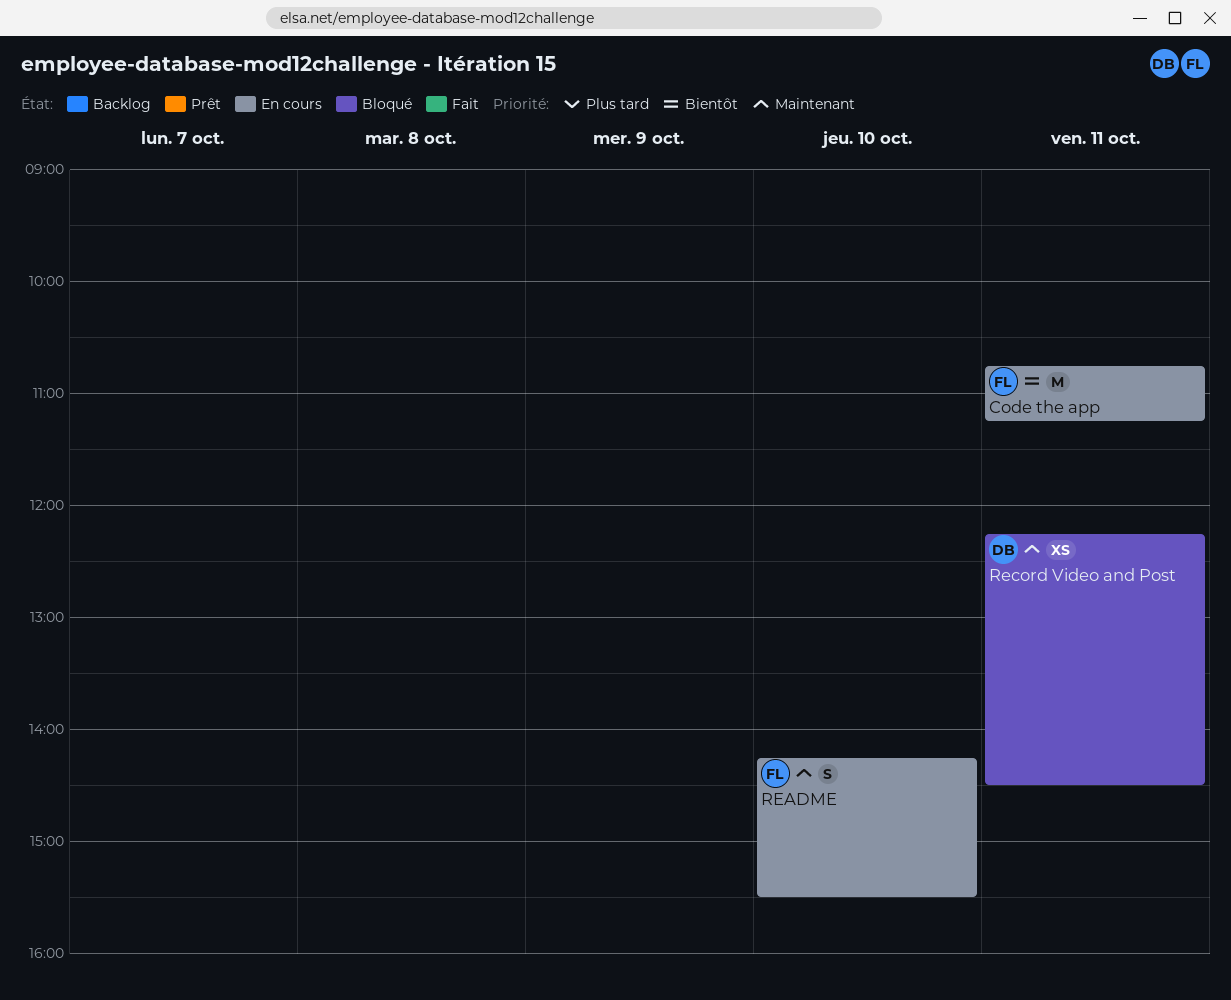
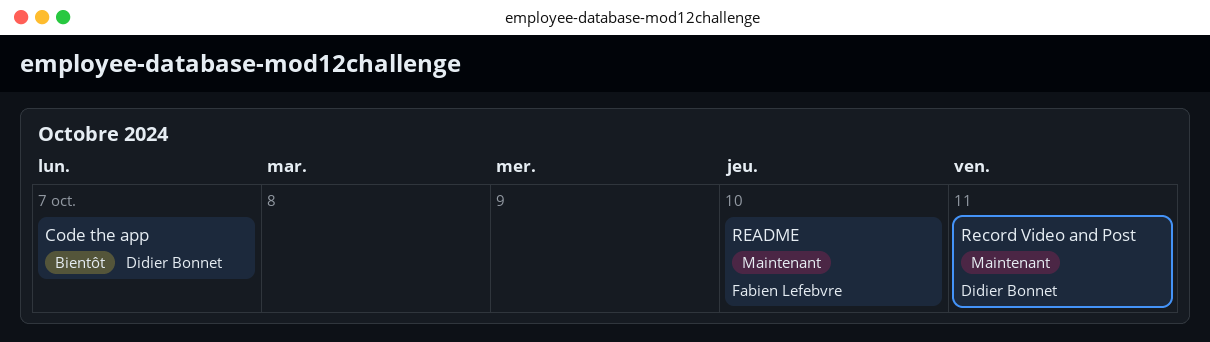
Code the app, owner: Fabien Lefebvre -> Didier Bonnet
Code the app, day: Oct 11 -> Oct 7

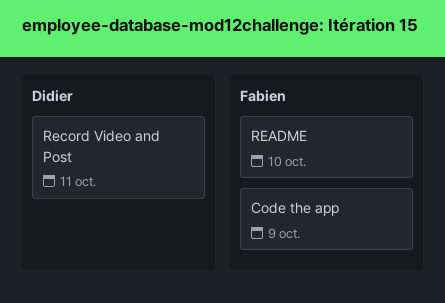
Code the app, owner: Didier Bonnet -> Fabien Lefebvre
Code the app, day: Oct 7 -> Oct 9

